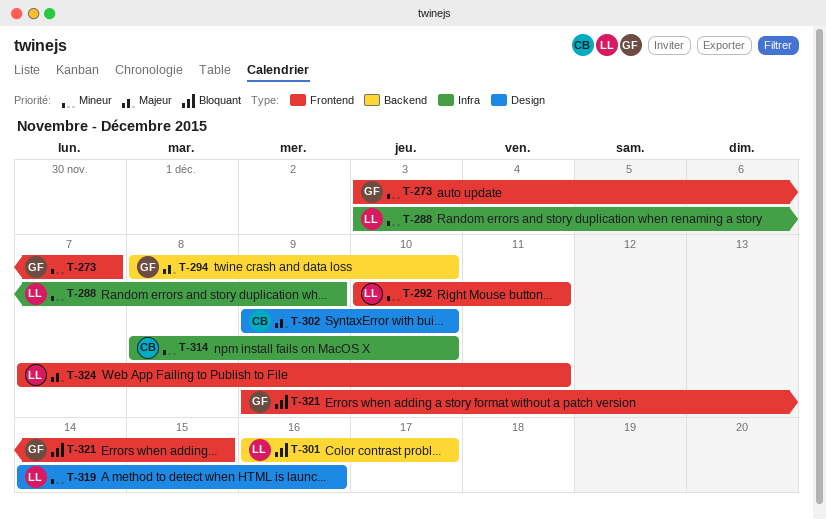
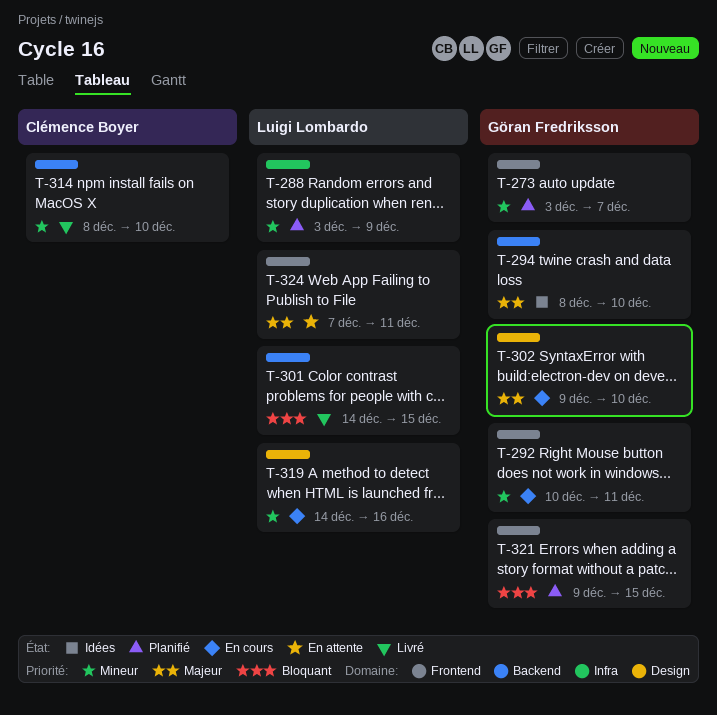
T-292, owner: Luigi Lombardo -> Göran Fredriksson
T-301, start: Dec 16 -> Dec 14
T-301, due: Dec 17 -> Dec 15
T-302, owner: Clémence Boyer -> Göran Fredriksson
T-314, label: Infra -> Backend

